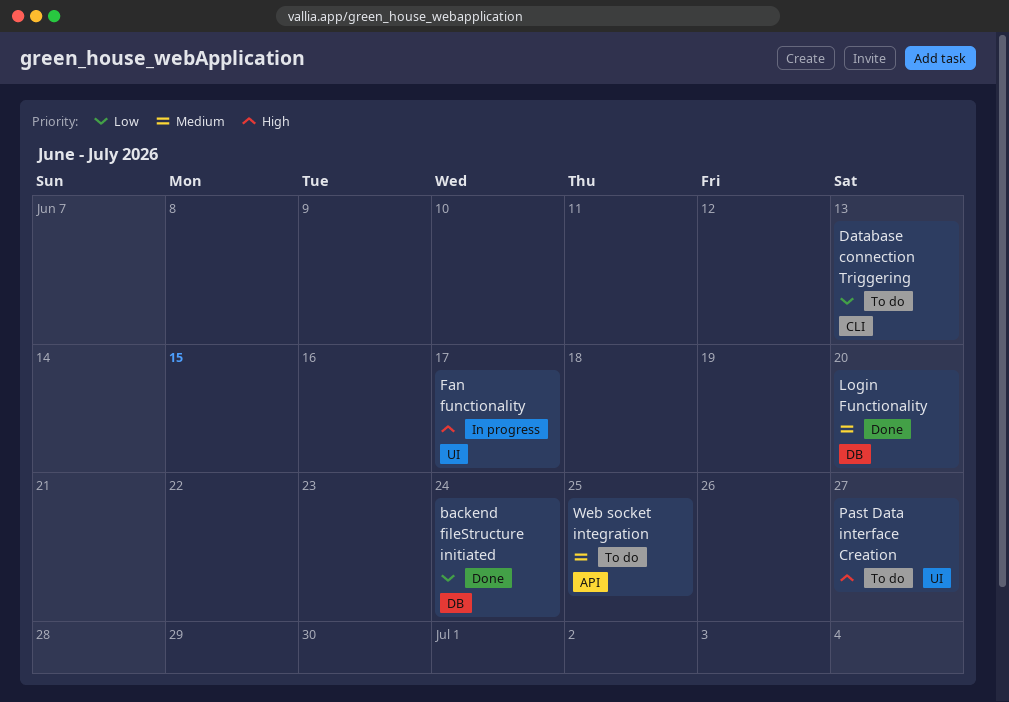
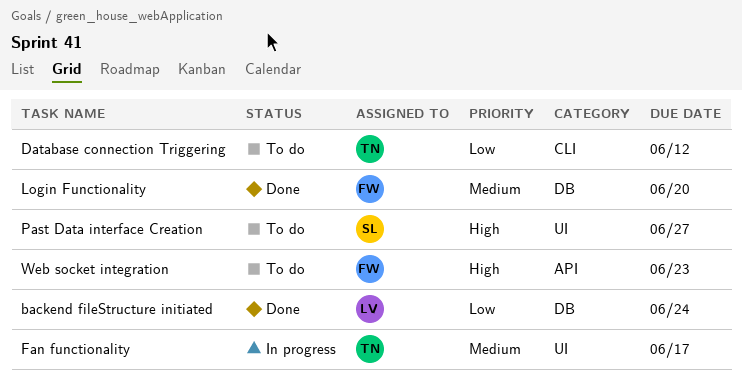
Database connection Triggering, due: Jun 13 -> Jun 12
Fan functionality, priority: High -> Medium
Web socket integration, priority: Medium -> High
Web socket integration, due: Jun 25 -> Jun 23

